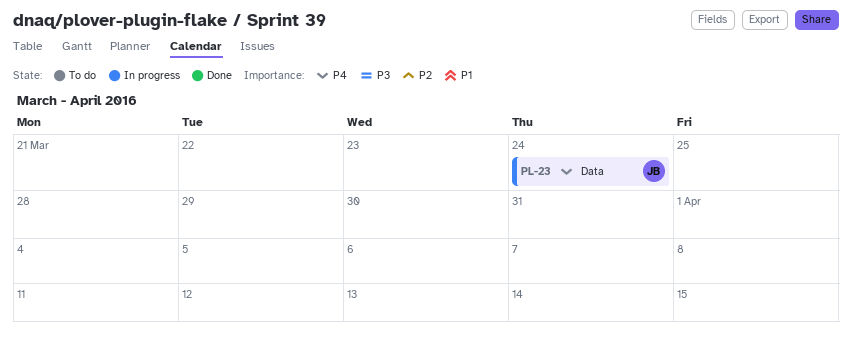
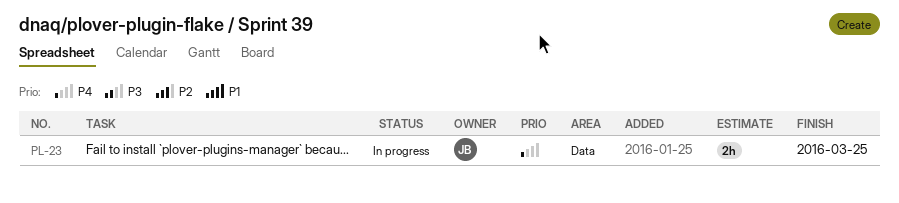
PL-23, due: Mar 24 -> Mar 25

